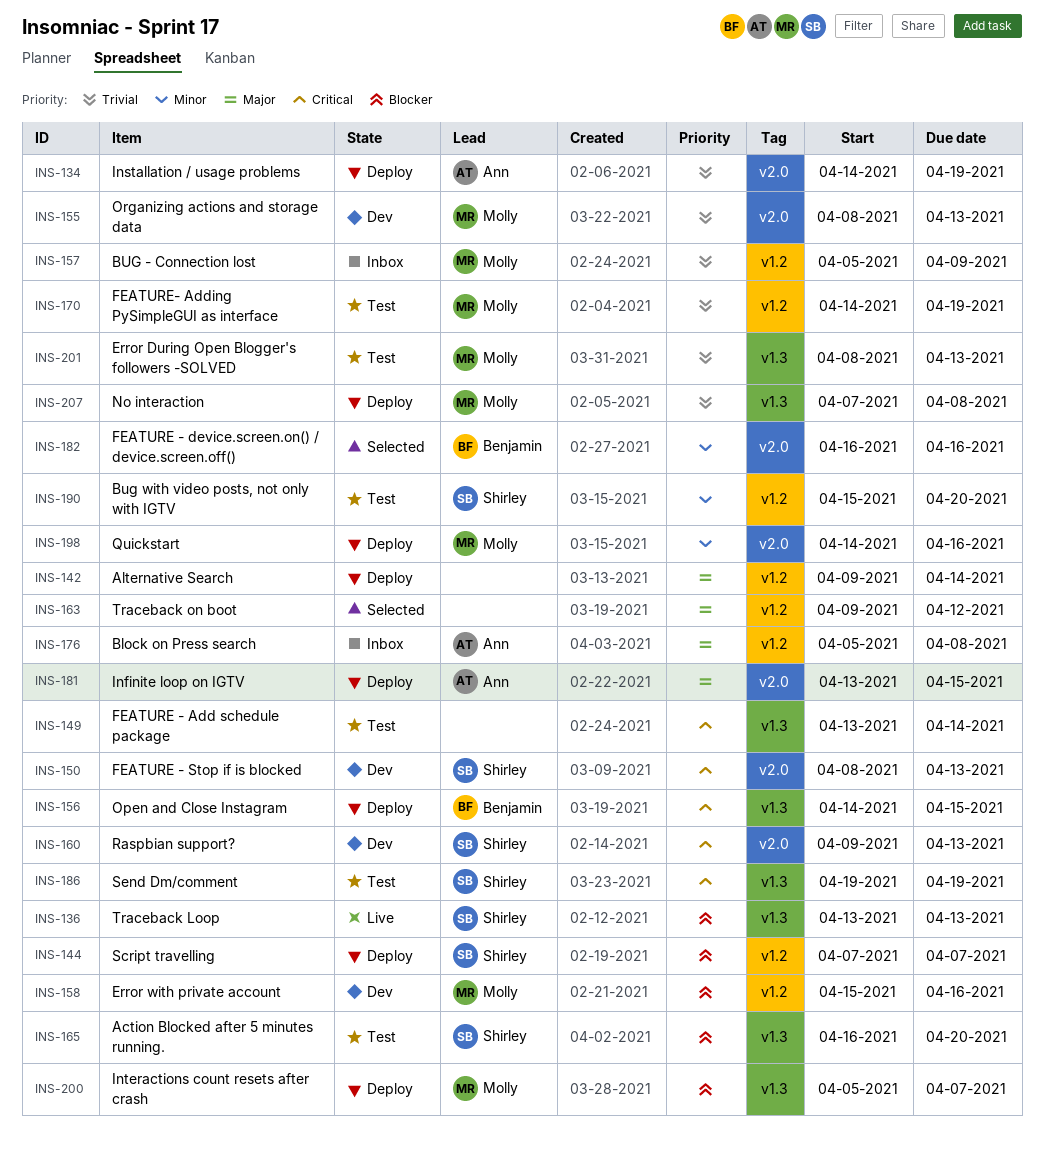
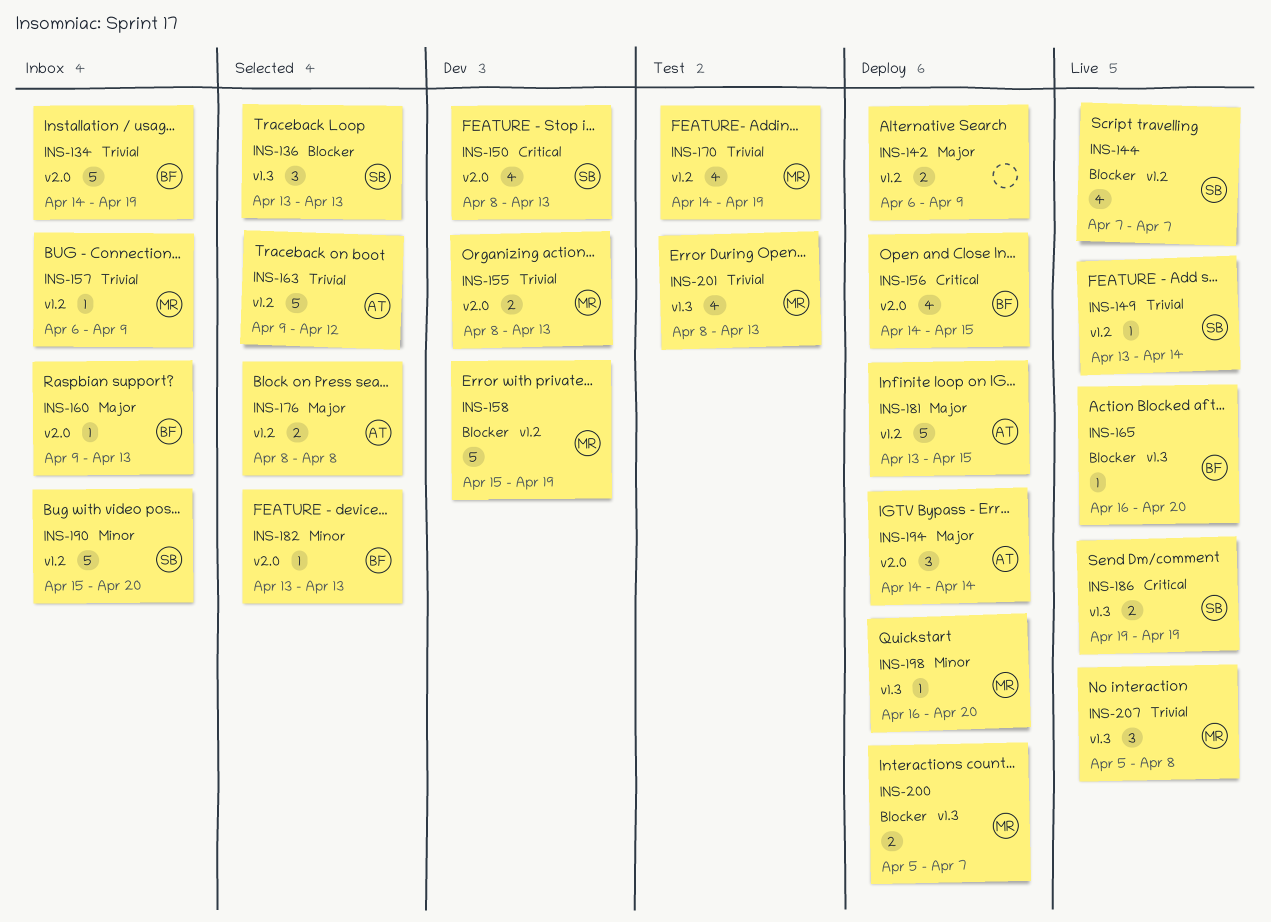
INS-134, status: Deploy -> Inbox
INS-134, owner: Ann -> Benjamin
INS-136, status: Live -> Selected
INS-142, start: Apr 9 -> Apr 6
INS-142, due: Apr 14 -> Apr 9
INS-144, status: Deploy -> Live
INS-149, status: Test -> Live
INS-149, owner: none -> Shirley
INS-149, priority: Critical -> Trivial
INS-149, label: v1.3 -> v1.2
INS-156, label: v1.3 -> v2.0
INS-157, start: Apr 5 -> Apr 6
INS-158, due: Apr 16 -> Apr 19
INS-160, status: Dev -> Inbox
INS-160, owner: Shirley -> Benjamin
INS-160, priority: Critical -> Major
INS-163, owner: none -> Ann
INS-163, priority: Major -> Trivial
INS-165, status: Test -> Live
INS-165, owner: Shirley -> Benjamin
INS-176, status: Inbox -> Selected
INS-176, start: Apr 5 -> Apr 8
INS-181, label: v2.0 -> v1.2
INS-182, start: Apr 16 -> Apr 13
INS-182, due: Apr 16 -> Apr 13
INS-186, status: Test -> Live
INS-190, status: Test -> Inbox
INS-194: none -> present
INS-198, label: v2.0 -> v1.3
INS-198, start: Apr 14 -> Apr 16
INS-198, due: Apr 16 -> Apr 20
INS-207, status: Deploy -> Live
INS-207, start: Apr 7 -> Apr 5

